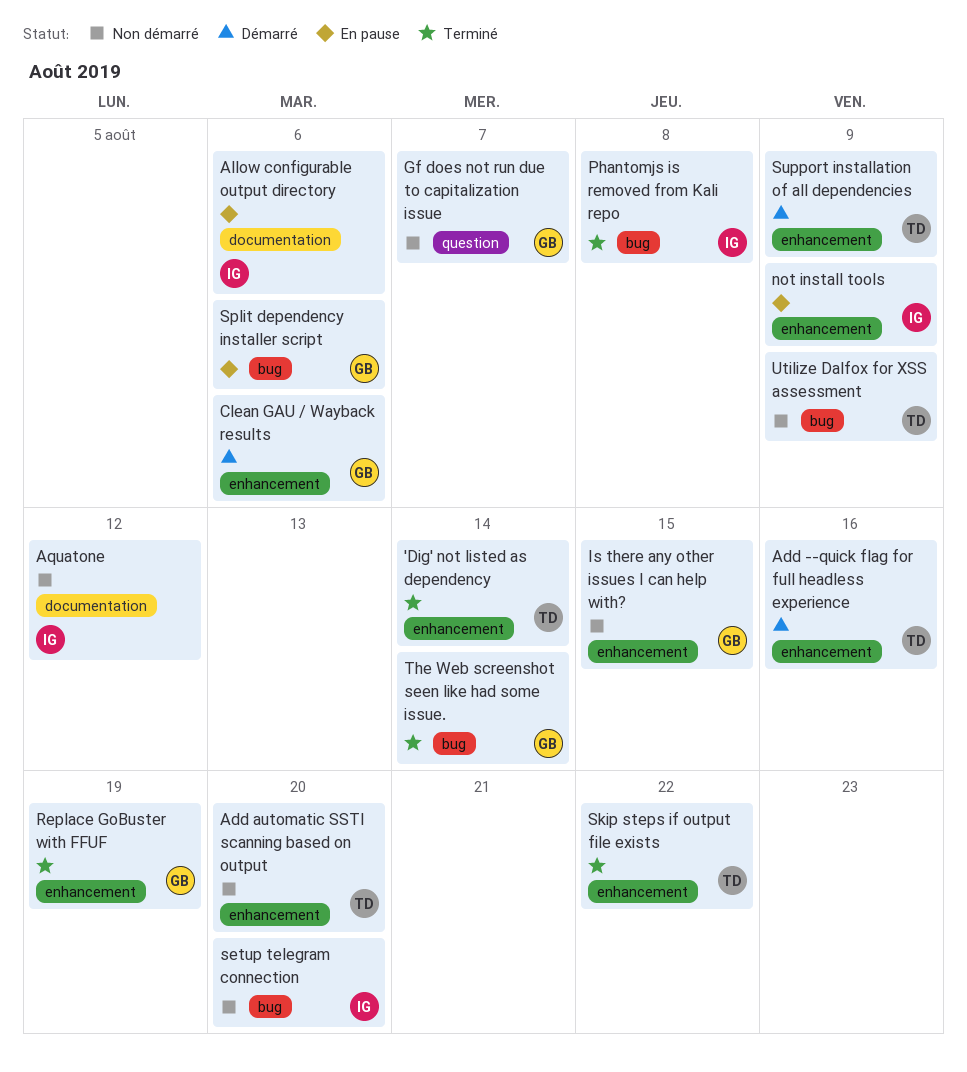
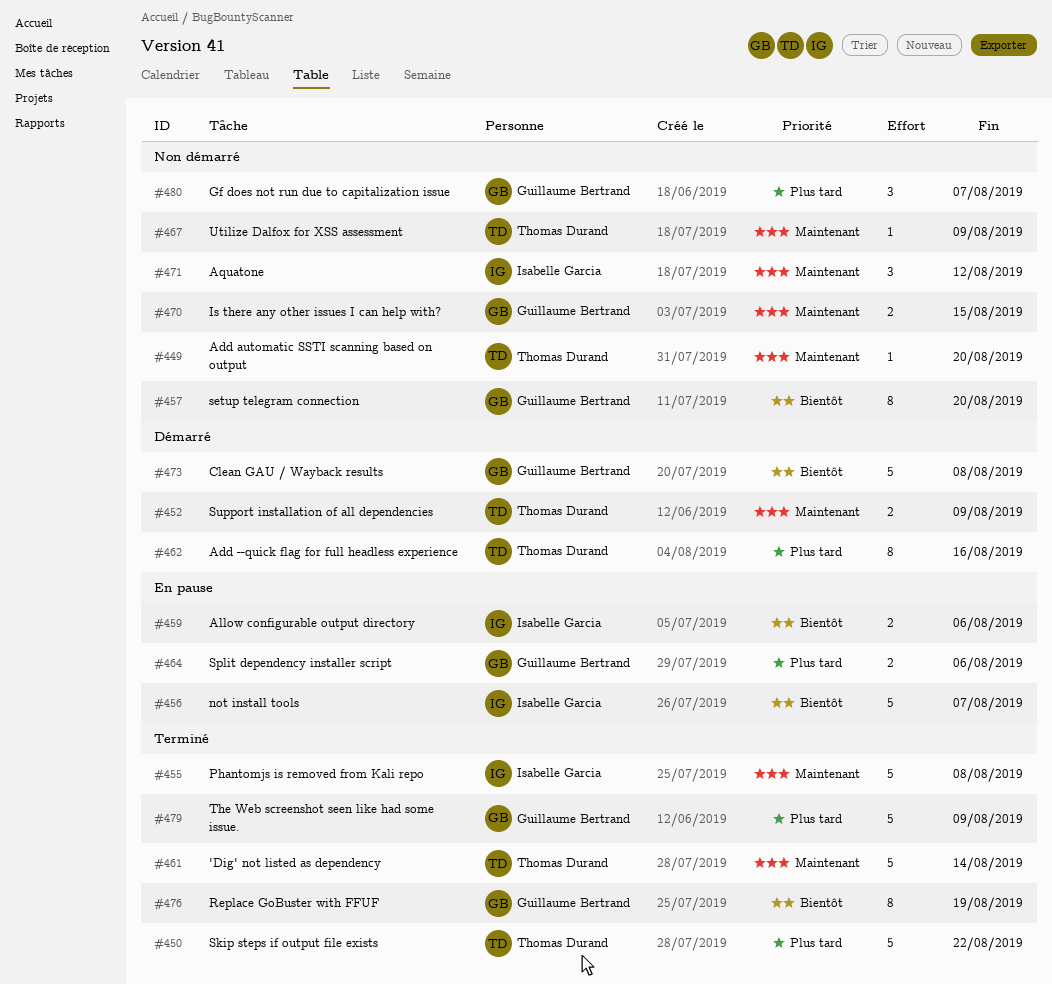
Clean GAU / Wayback results, due: Aug 6 -> Aug 8
not install tools, due: Aug 9 -> Aug 7
setup telegram connection, owner: Isabelle Garcia -> Guillaume Bertrand
The Web screenshot seen like had some issue., due: Aug 14 -> Aug 9

